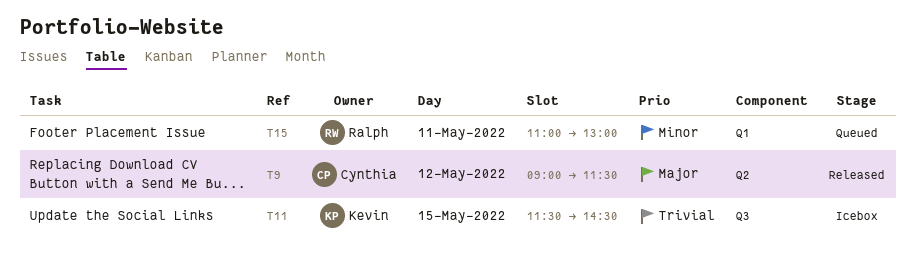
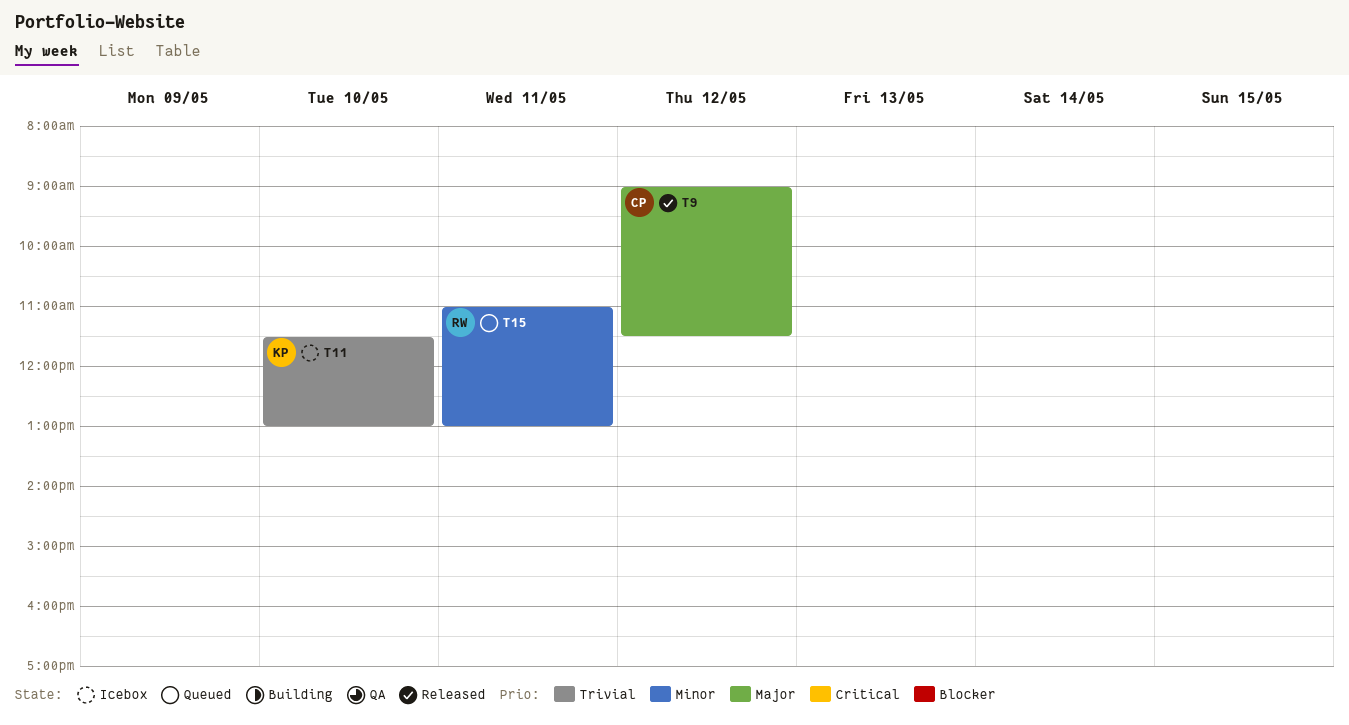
T11, day: May 15 -> May 10
T11, ends: 14:30 -> 13:00

